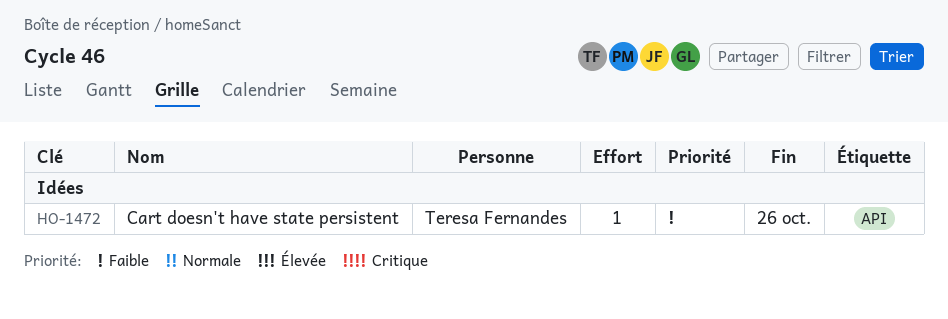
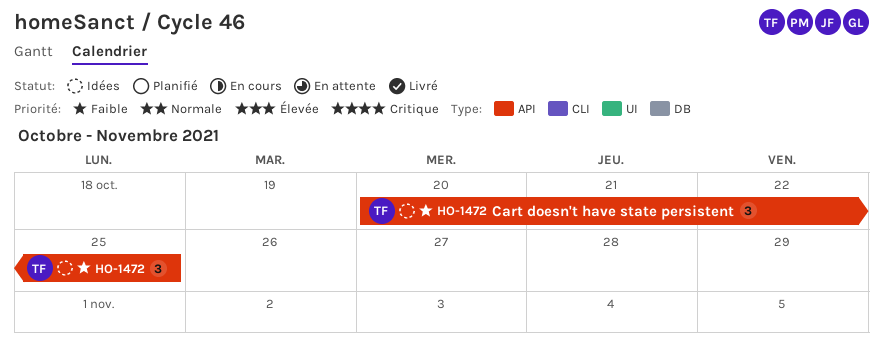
HO-1472, estimate: 1 -> 3
HO-1472, due: Oct 26 -> Oct 25

